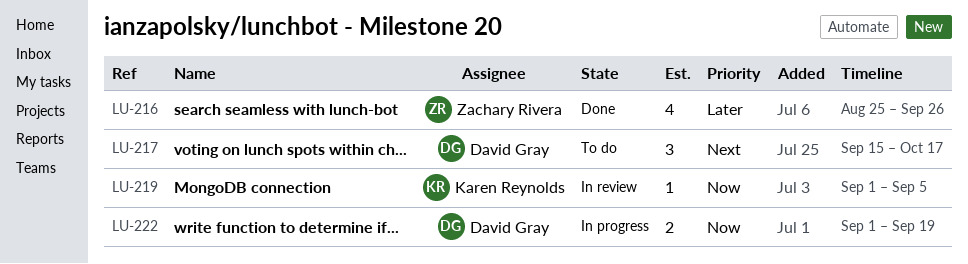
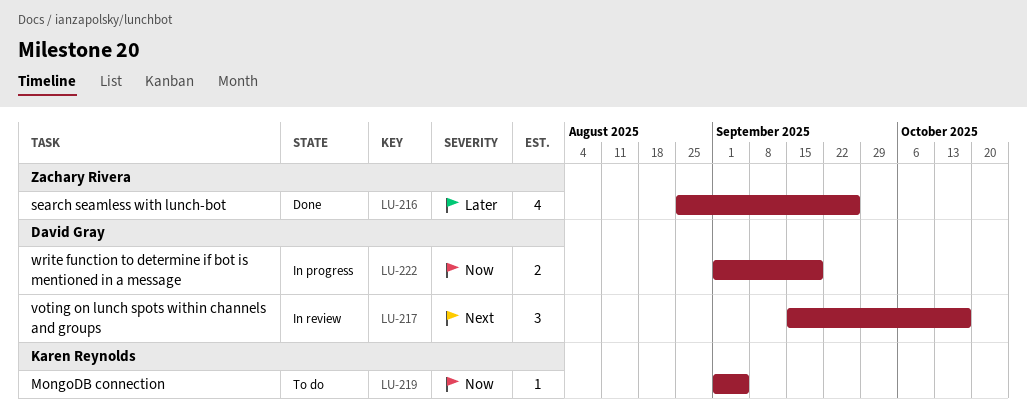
LU-217, status: To do -> In review
LU-219, status: In review -> To do

